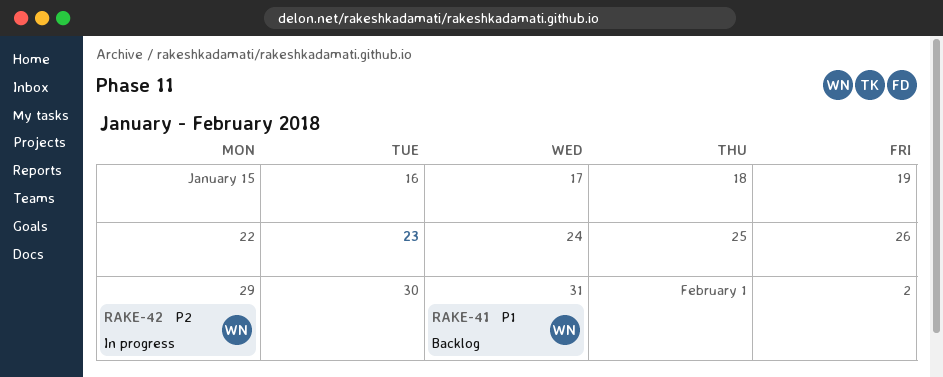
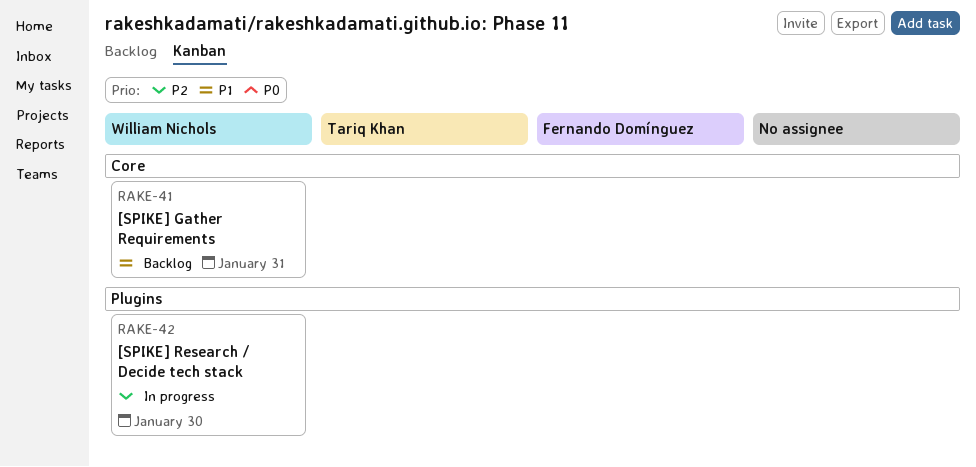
RAKE-42, due: Jan 29 -> Jan 30

